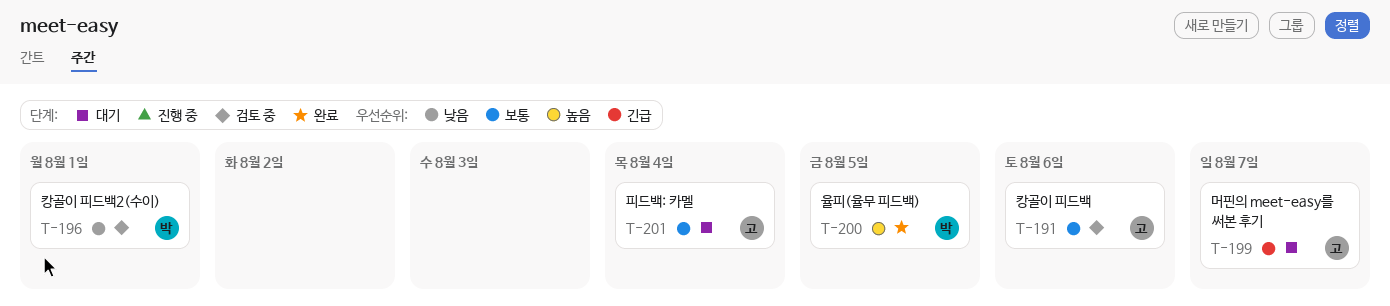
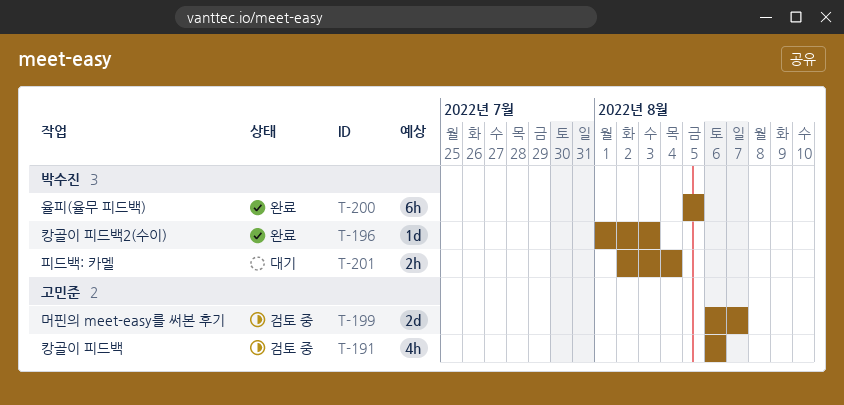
T-196, status: 검토 중 -> 완료
T-196, due: Aug 1 -> Aug 3
T-199, status: 대기 -> 검토 중
T-201, owner: 고민준 -> 박수진

